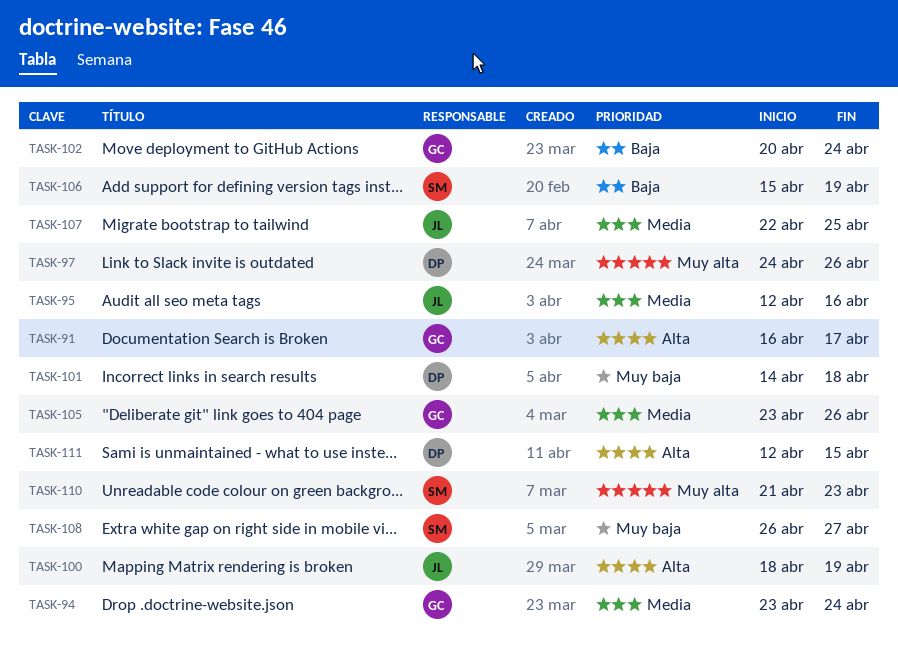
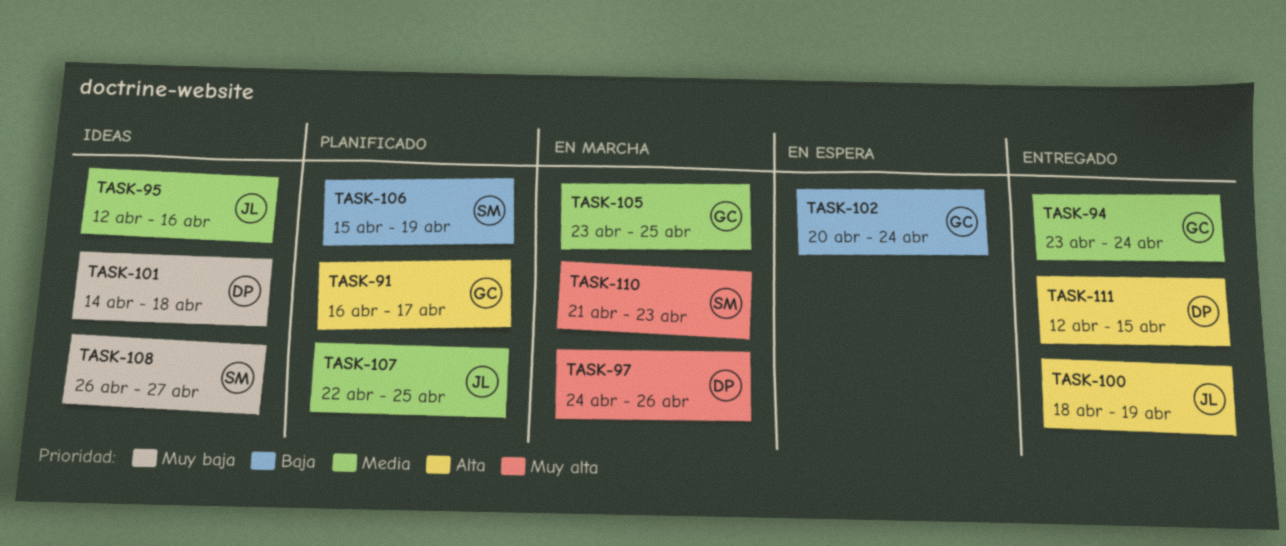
TASK-105, due: Apr 26 -> Apr 25

